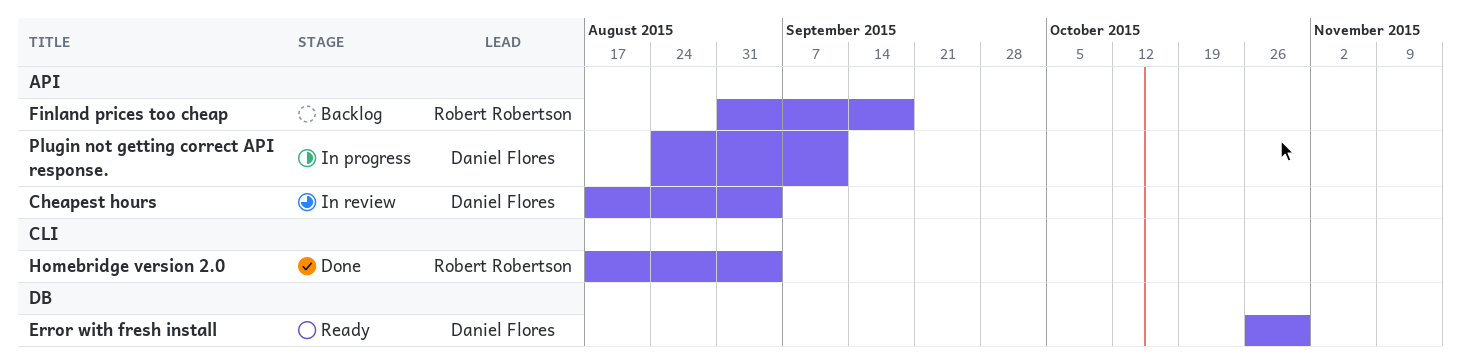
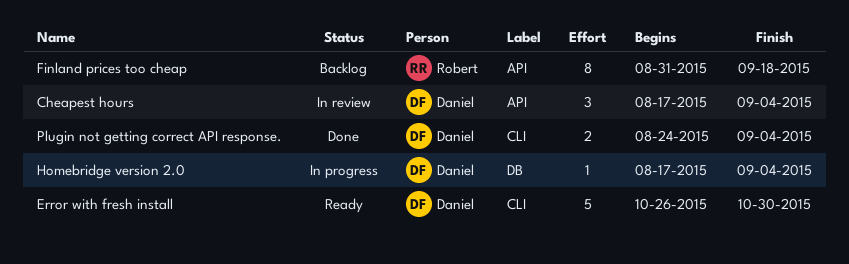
Error with fresh install, label: DB -> CLI
Homebridge version 2.0, status: Done -> In progress
Homebridge version 2.0, owner: Robert Robertson -> Daniel Flores
Homebridge version 2.0, label: CLI -> DB
Plugin not getting correct API response., status: In progress -> Done
Plugin not getting correct API response., label: API -> CLI
Plugin not getting correct API response., due: Sep 11 -> Sep 4

